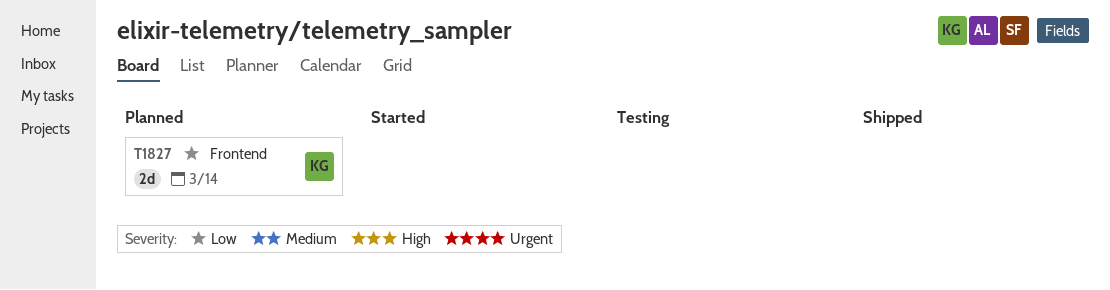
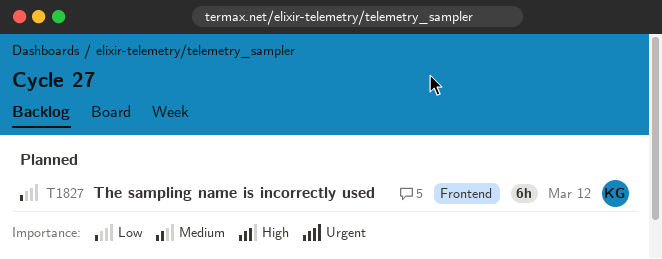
T1827, estimate: 2d -> 6h
T1827, due: Mar 14 -> Mar 12

